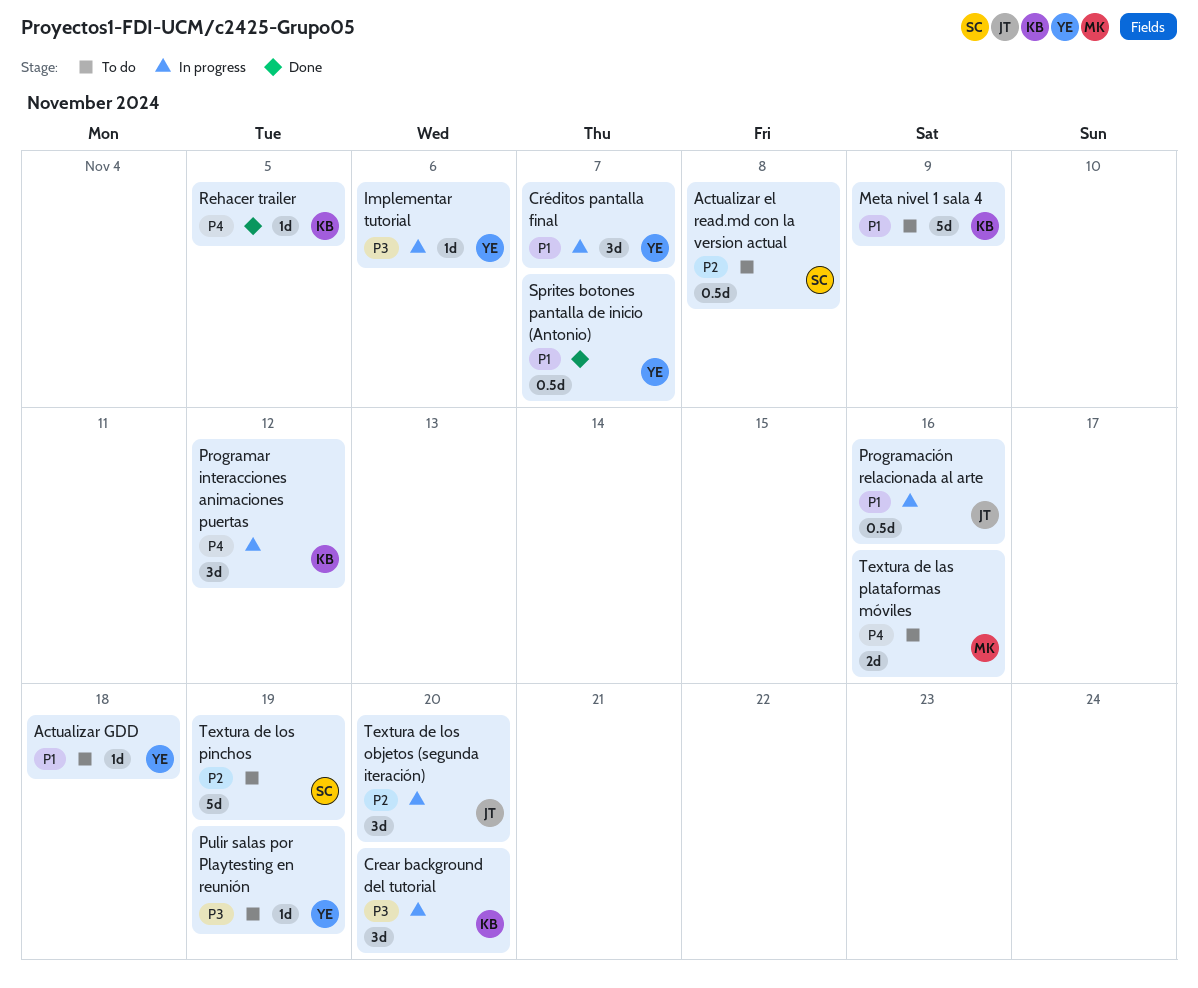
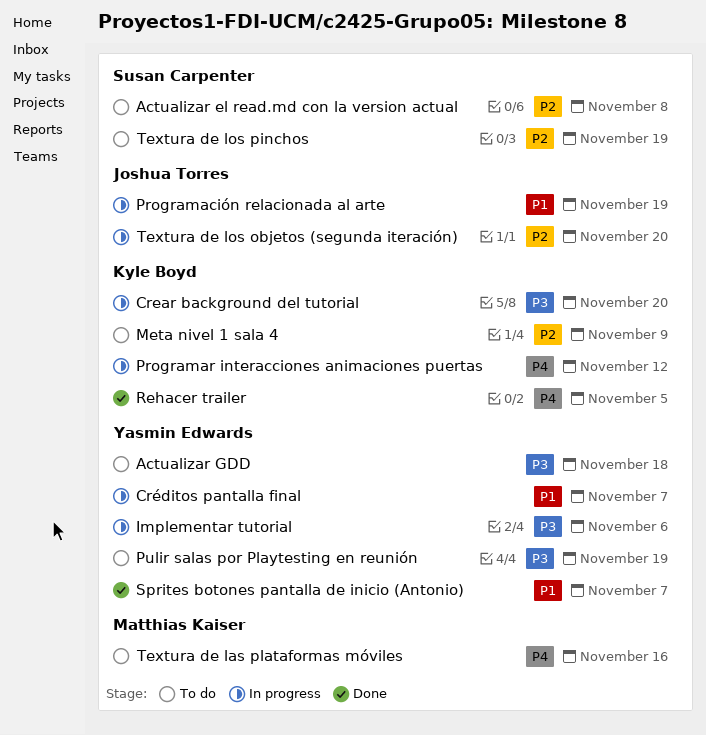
Actualizar GDD, priority: P1 -> P3
Meta nivel 1 sala 4, priority: P1 -> P2
Programación relacionada al arte, due: Nov 16 -> Nov 19

